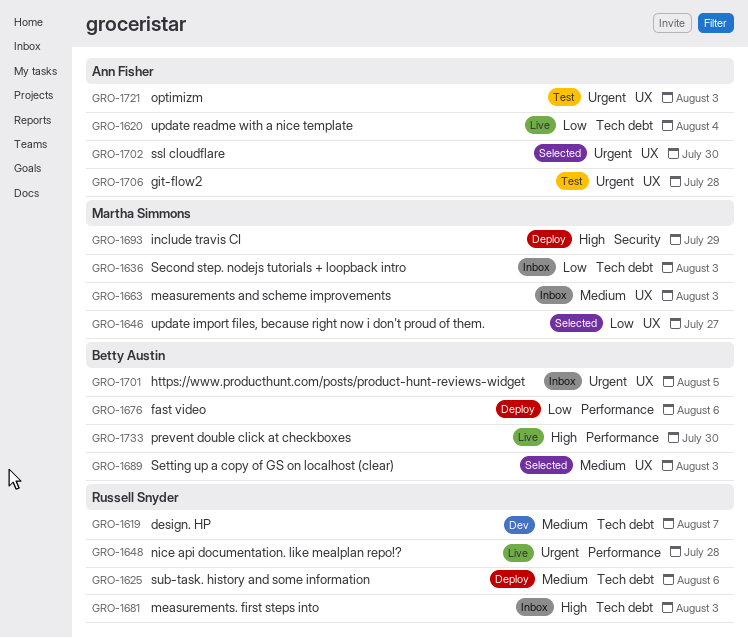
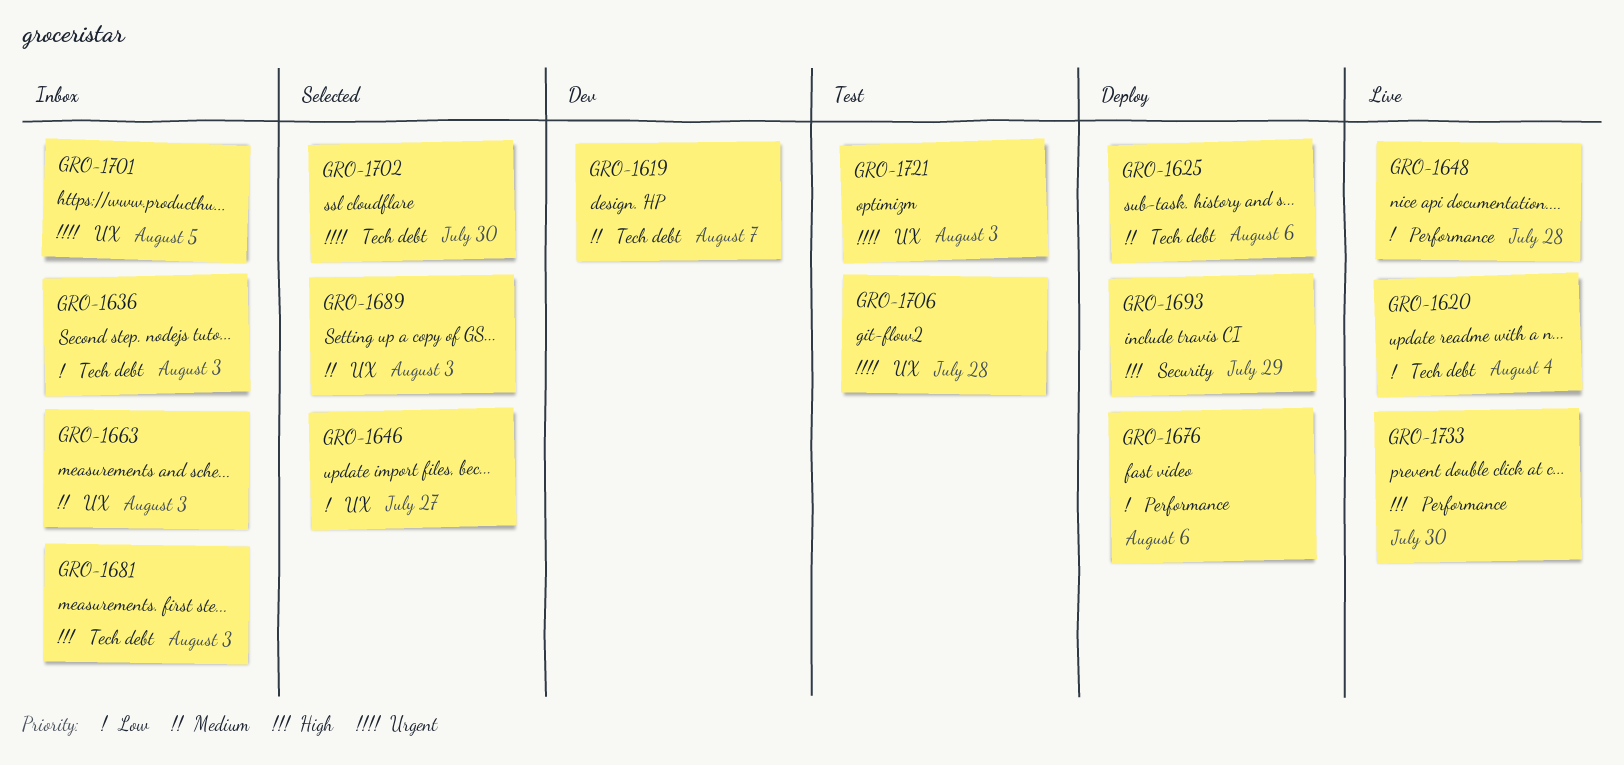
GRO-1648, priority: Urgent -> Low
GRO-1702, label: UX -> Tech debt

